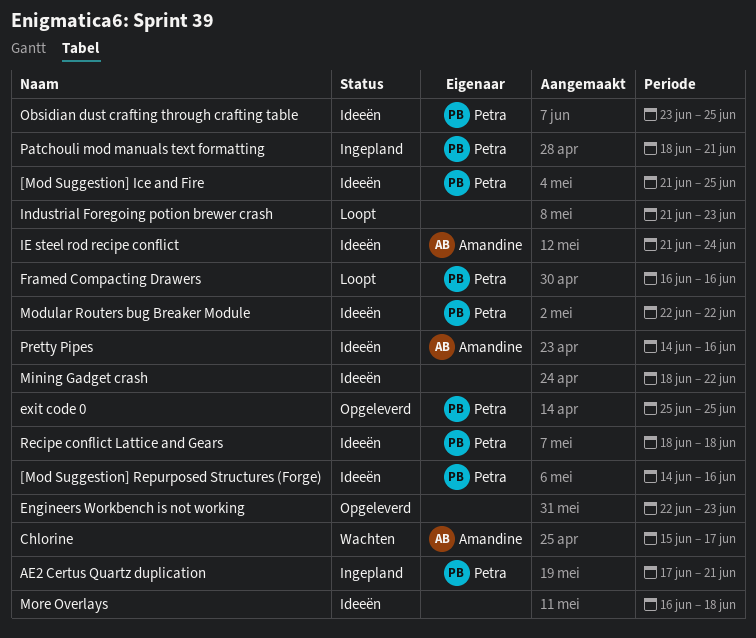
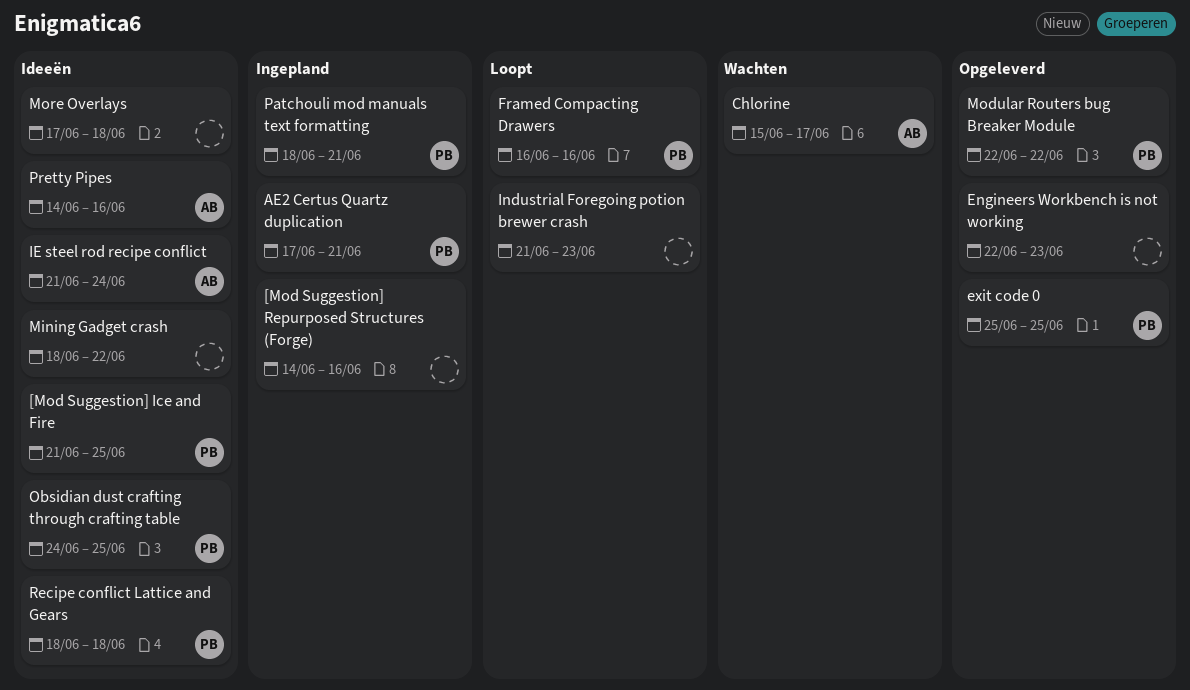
[Mod Suggestion] Repurposed Structures (Forge), status: Ideeën -> Ingepland
[Mod Suggestion] Repurposed Structures (Forge), owner: Petra -> none
Modular Routers bug Breaker Module, status: Ideeën -> Opgeleverd
More Overlays, start: Jun 16 -> Jun 17
Obsidian dust crafting through crafting table, start: Jun 23 -> Jun 24

